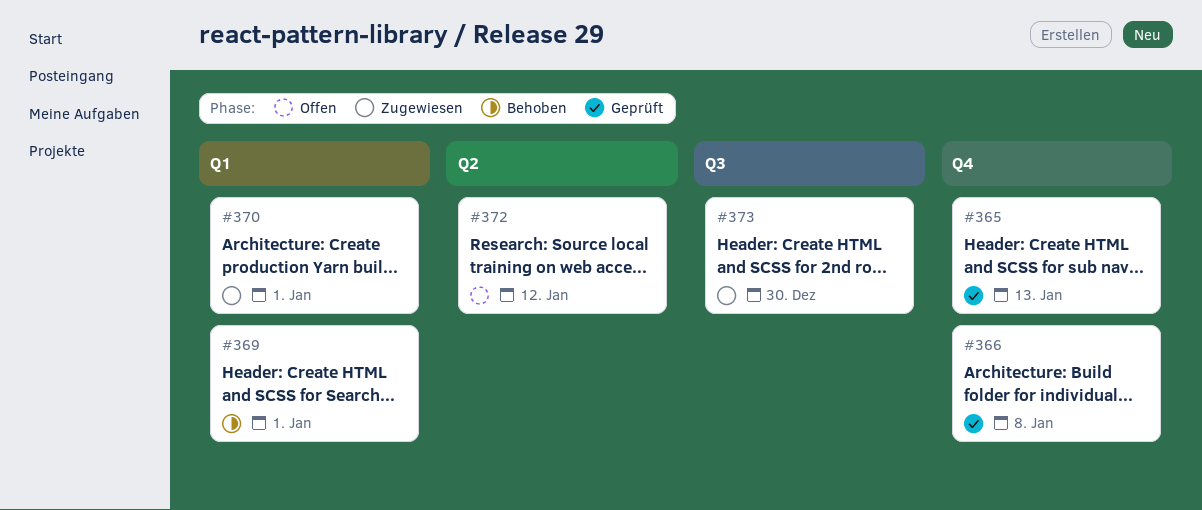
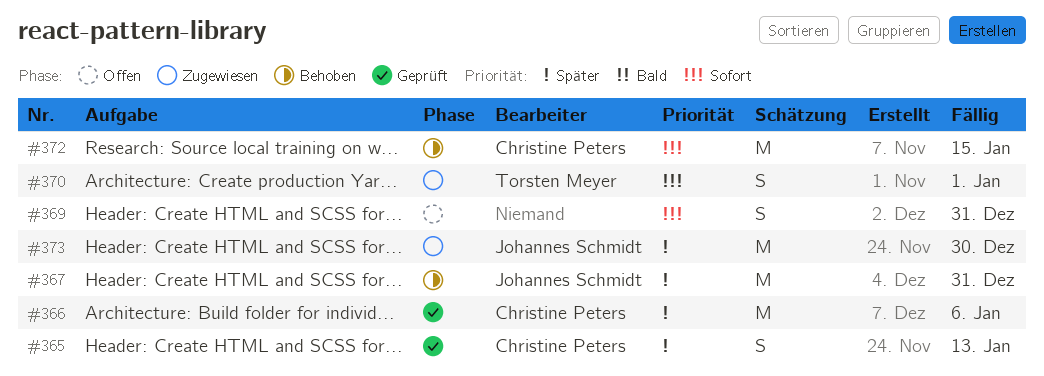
#366, due: Jan 8 -> Jan 6
#367: none -> present
#369, status: Behoben -> Offen
#369, due: Jan 1 -> Dec 31
#372, status: Offen -> Behoben
#372, due: Jan 12 -> Jan 15

